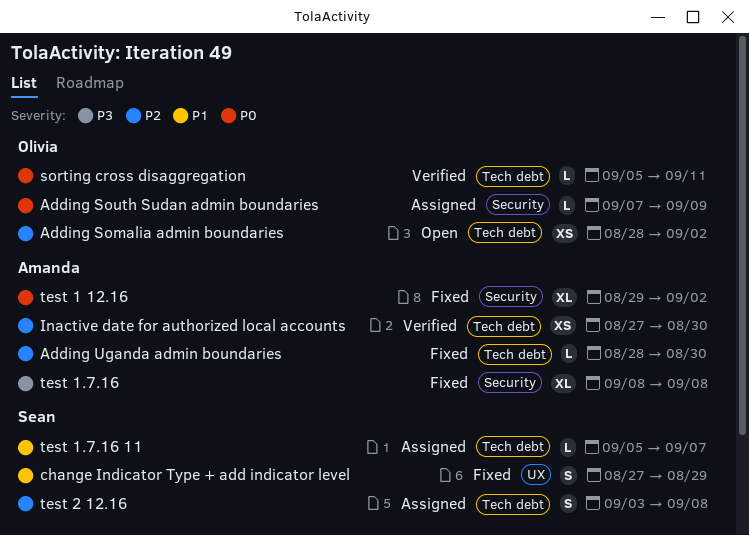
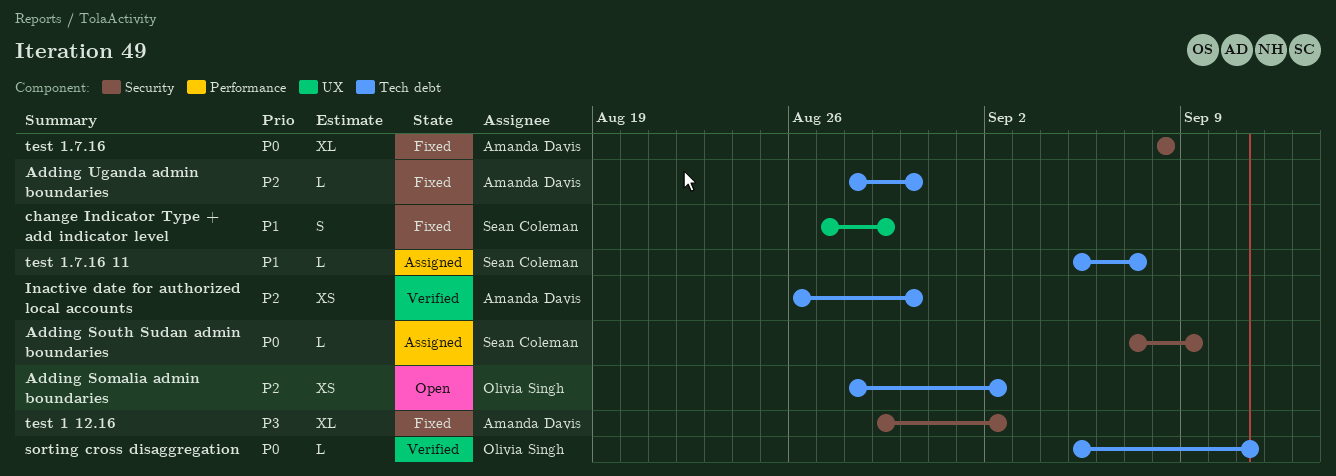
Adding South Sudan admin boundaries, owner: Olivia Singh -> Sean Coleman
Inactive date for authorized local accounts, start: Aug 27 -> Aug 26
test 1 12.16, priority: P0 -> P3
test 1.7.16, priority: P3 -> P0
test 2 12.16: present -> none

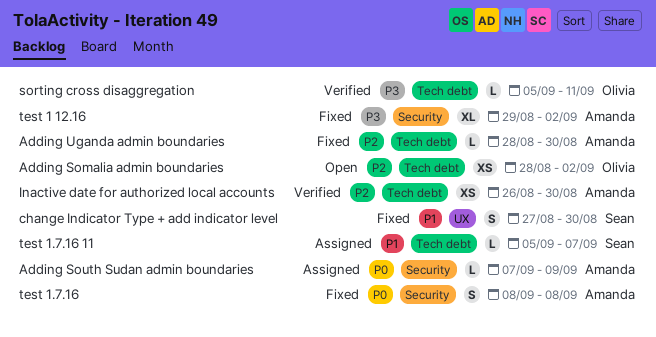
Adding South Sudan admin boundaries, owner: Sean Coleman -> Amanda Davis
change Indicator Type + add indicator level, due: Aug 29 -> Aug 30
sorting cross disaggregation, priority: P0 -> P3
test 1.7.16, estimate: XL -> S

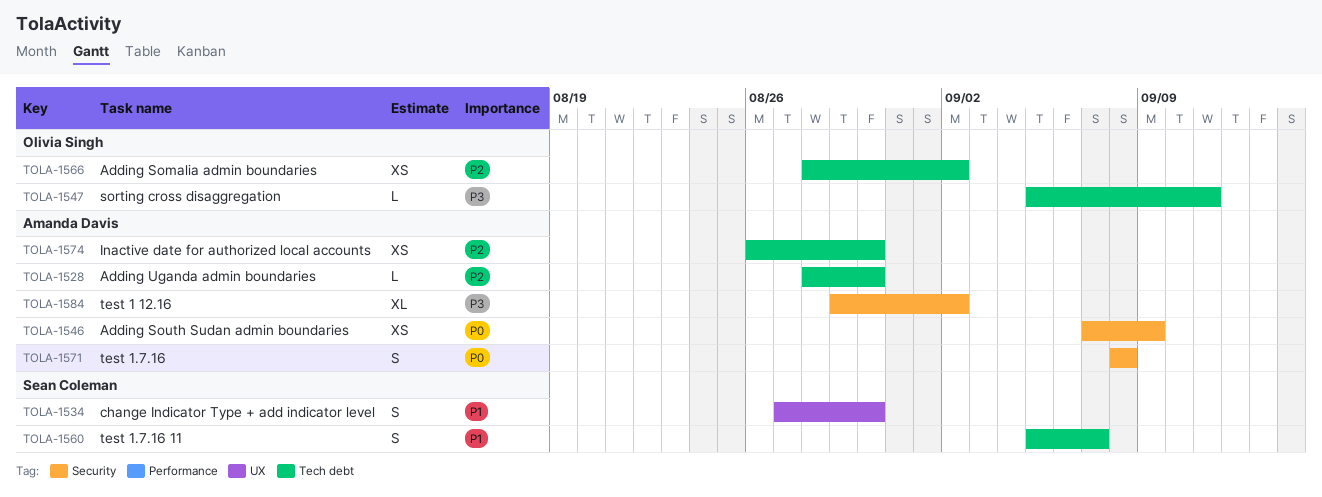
Adding South Sudan admin boundaries, estimate: L -> XS
test 1.7.16 11, estimate: L -> S

